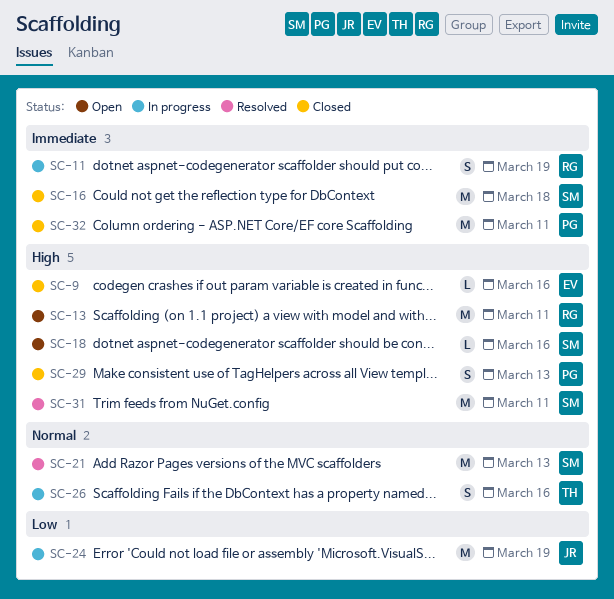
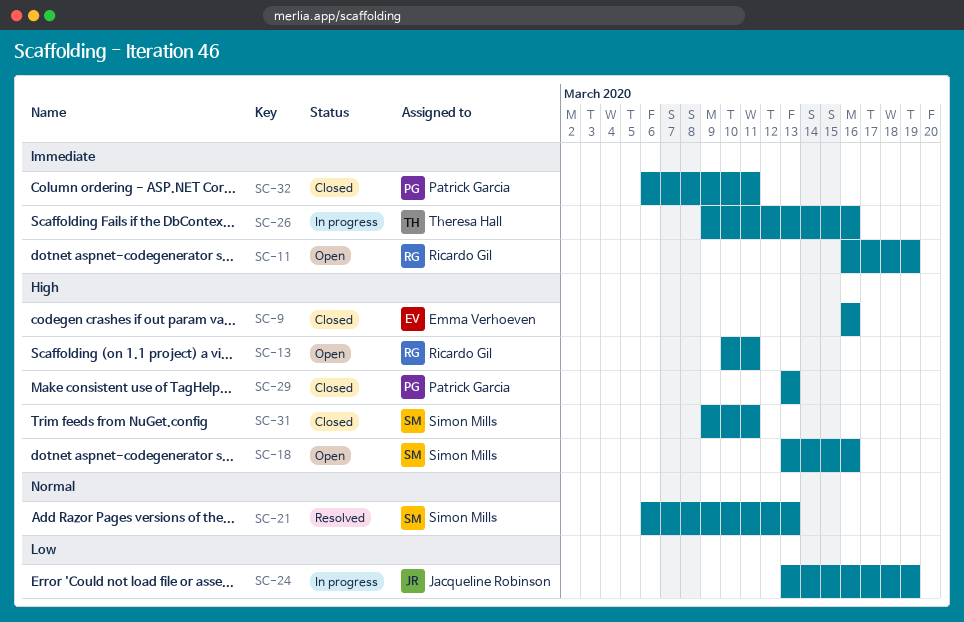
SC-11, status: In progress -> Open
SC-16: present -> none
SC-26, priority: Normal -> Immediate
SC-31, status: Resolved -> Closed

